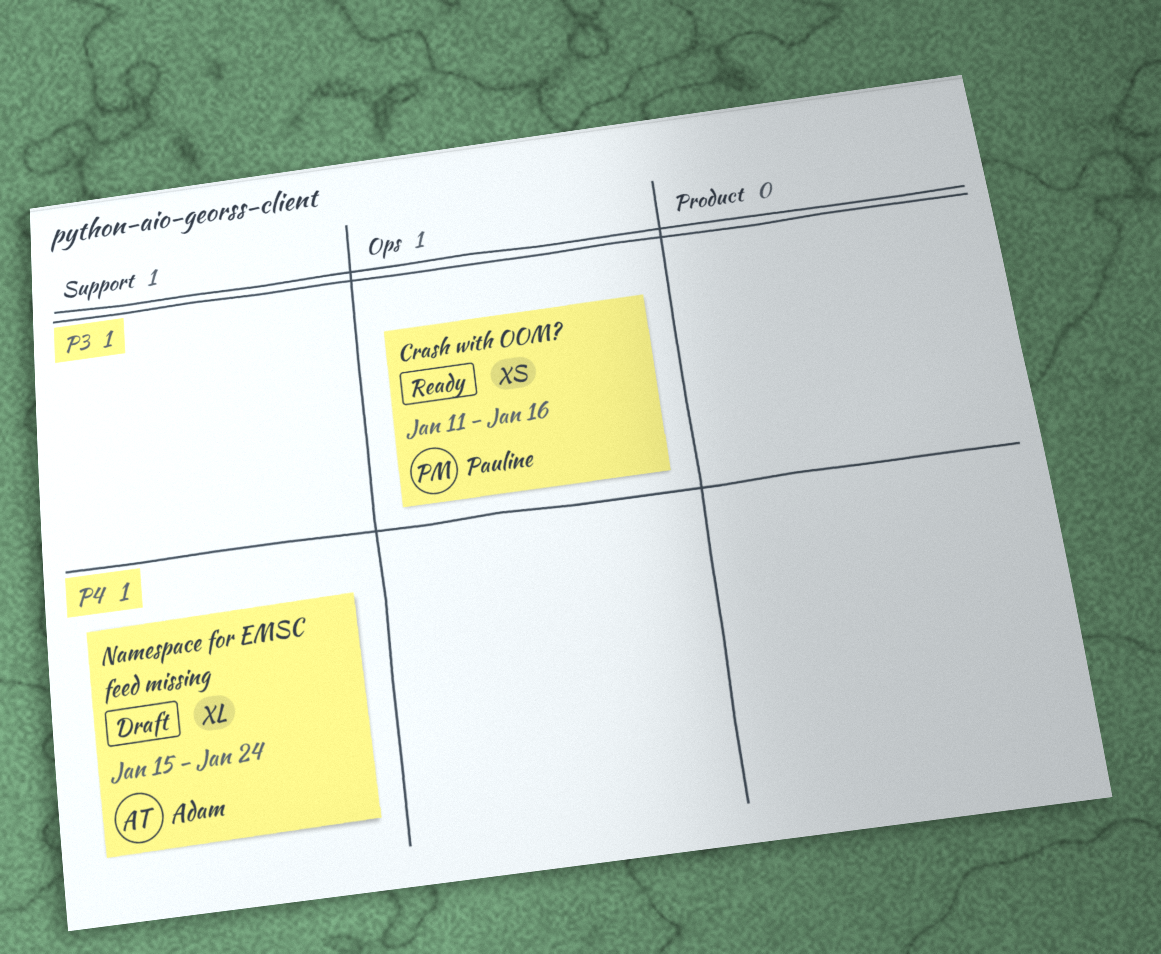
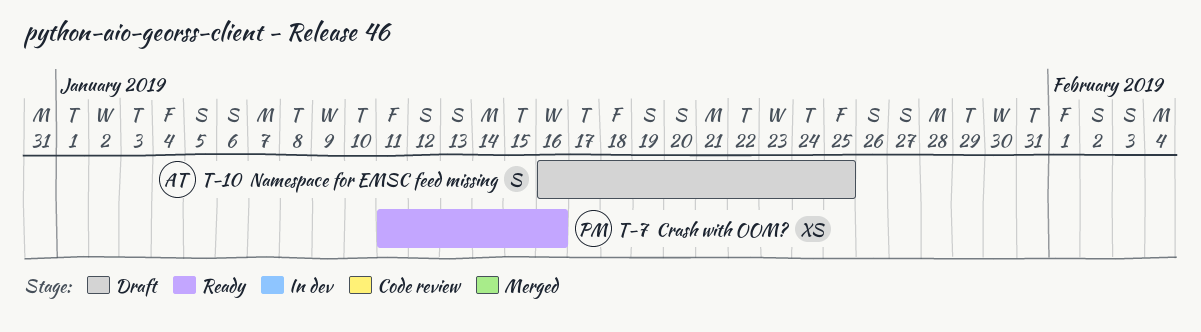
Namespace for EMSC feed missing, estimate: XL -> S
Namespace for EMSC feed missing, start: Jan 15 -> Jan 16
Namespace for EMSC feed missing, due: Jan 24 -> Jan 25

